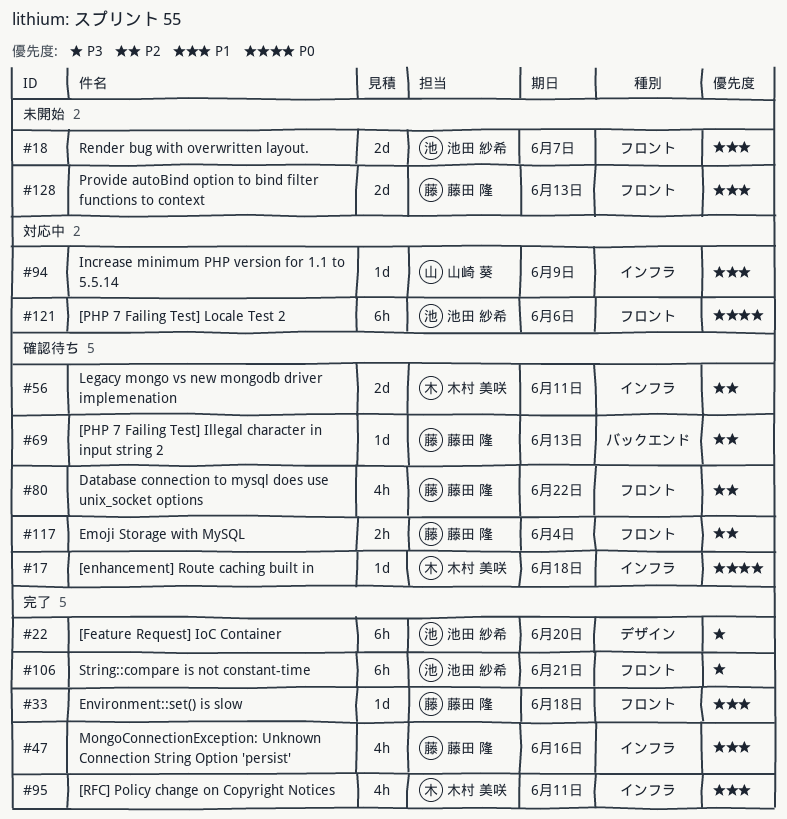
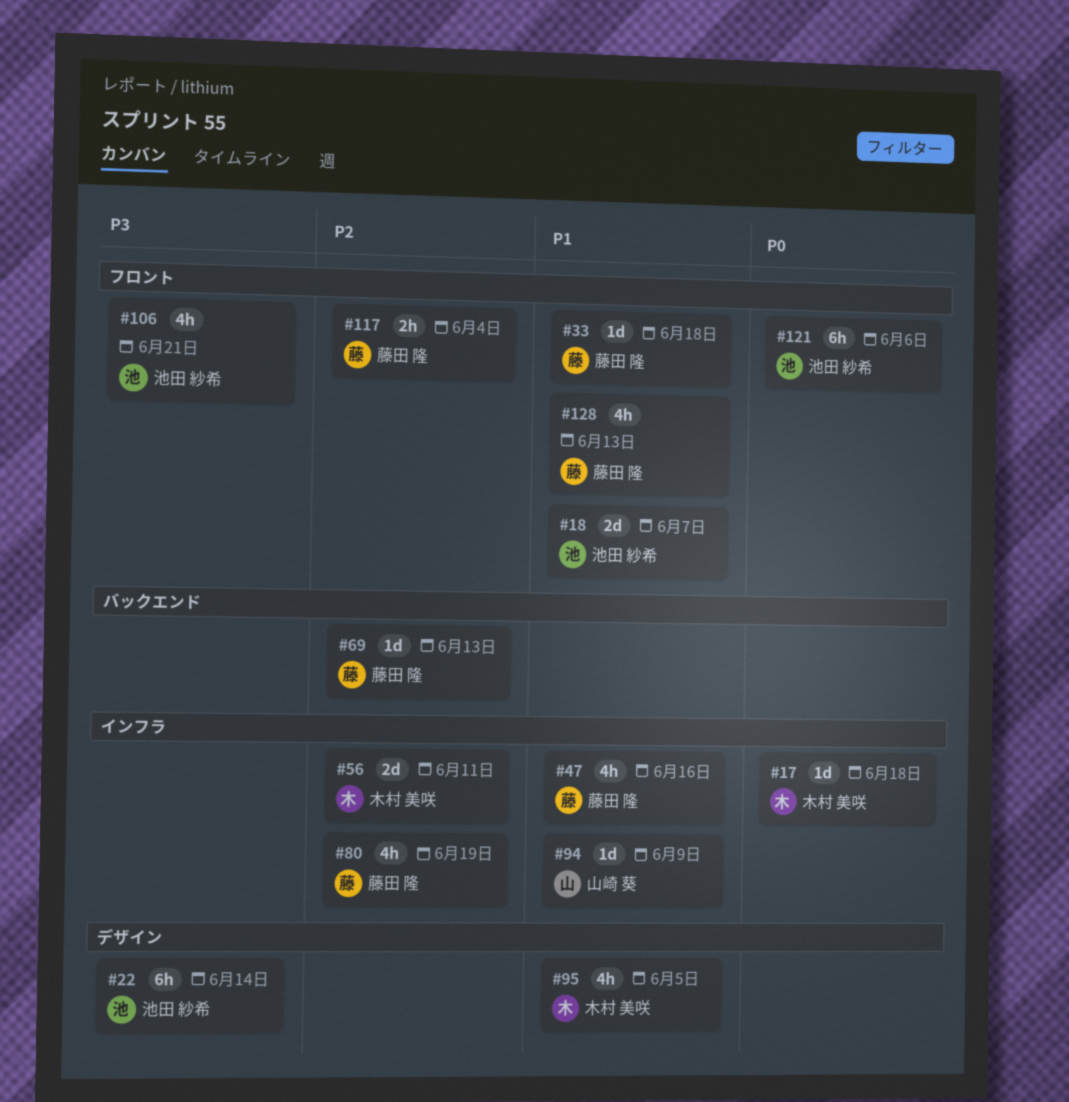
#22, due: Jun 20 -> Jun 14
#80, label: フロント -> インフラ
#80, due: Jun 22 -> Jun 19
#95, label: インフラ -> デザイン
#95, due: Jun 11 -> Jun 5
#106, estimate: 6h -> 4h
#128, estimate: 2d -> 4h

